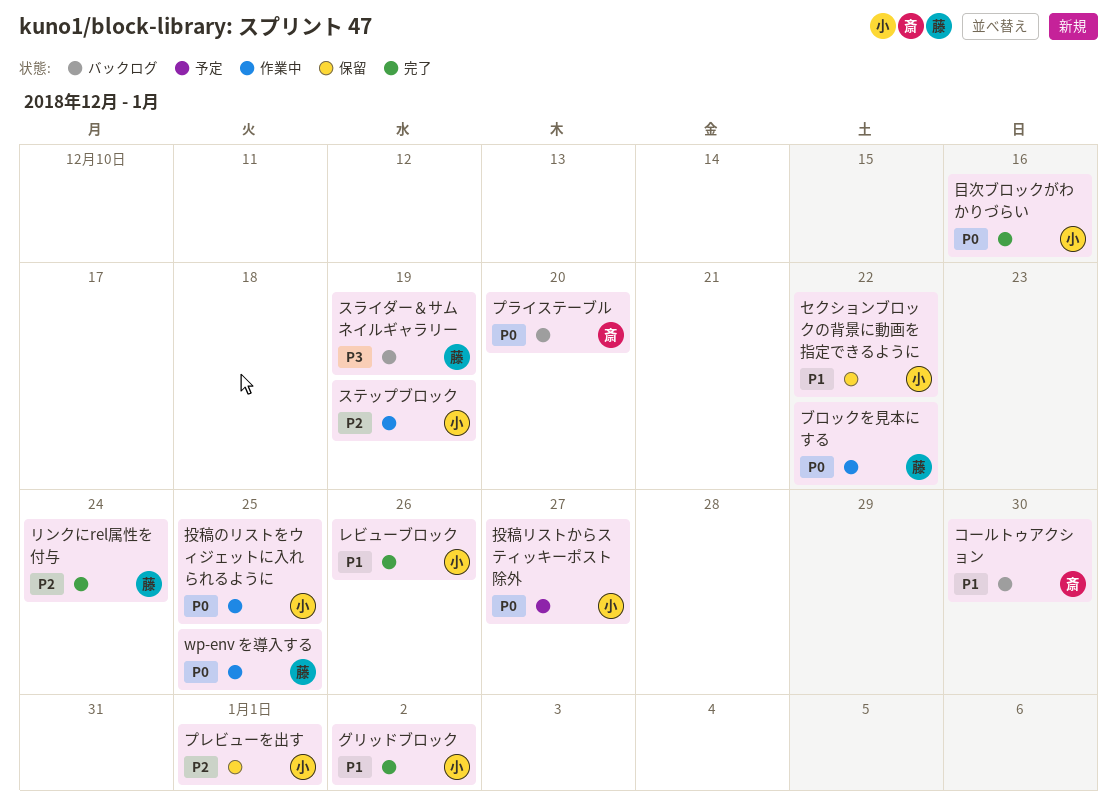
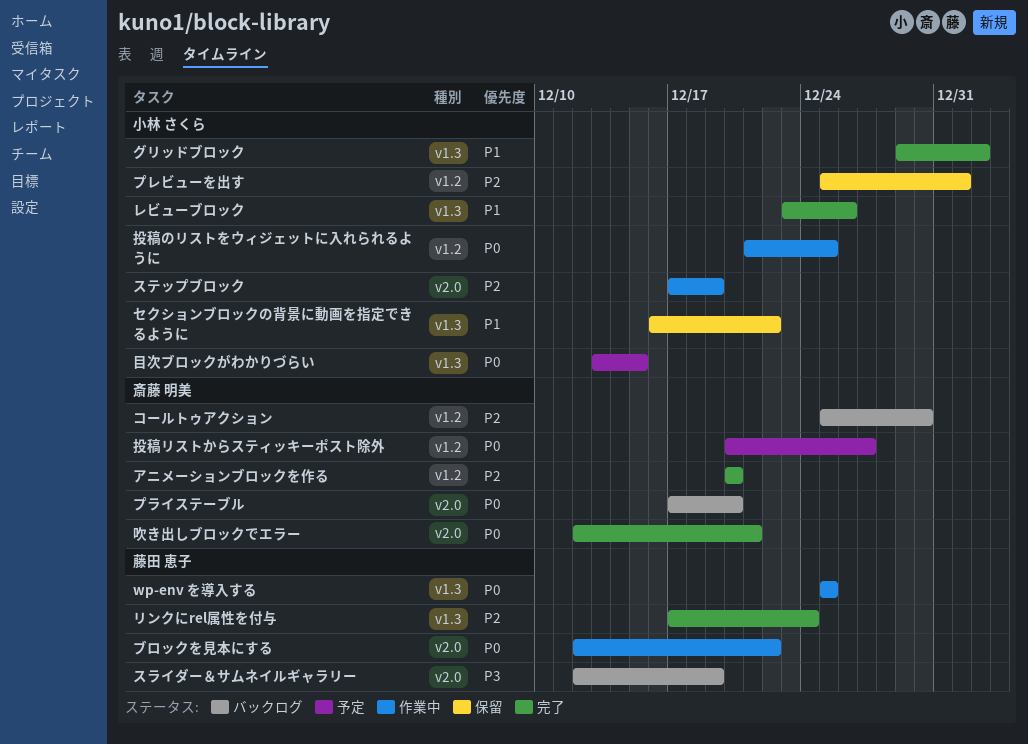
アニメーションブロックを作る: none -> present
コールトゥアクション, priority: P1 -> P2
吹き出しブロックでエラー: none -> present
投稿リストからスティッキーポスト除外, owner: 小林 さくら -> 斎藤 明美
目次ブロックがわかりづらい, status: 完了 -> 予定
目次ブロックがわかりづらい, due: Dec 16 -> Dec 15

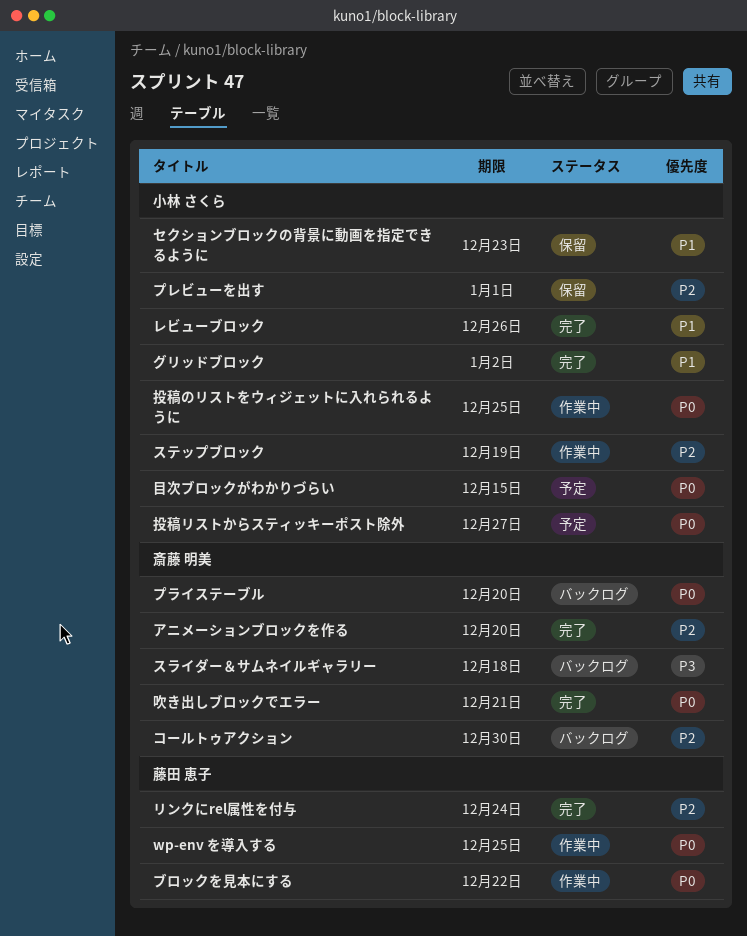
スライダー＆サムネイルギャラリー, owner: 藤田 恵子 -> 斎藤 明美
スライダー＆サムネイルギャラリー, due: Dec 19 -> Dec 18
セクションブロックの背景に動画を指定できるように, due: Dec 22 -> Dec 23
投稿リストからスティッキーポスト除外, owner: 斎藤 明美 -> 小林 さくら

